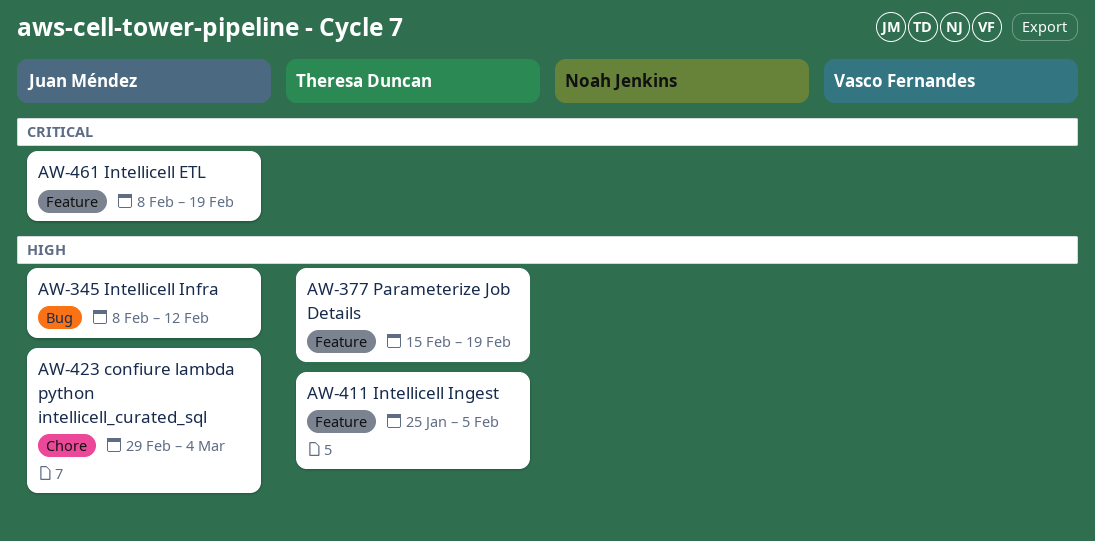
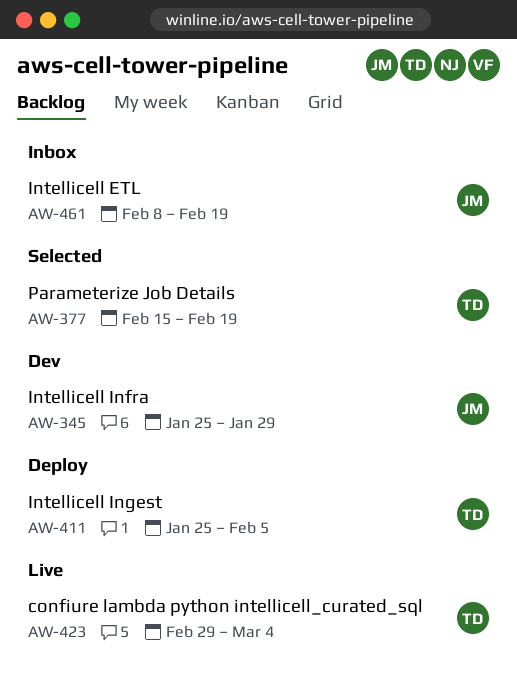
AW-345, start: Feb 8 -> Jan 25
AW-345, due: Feb 12 -> Jan 29
AW-423, owner: Juan Méndez -> Theresa Duncan

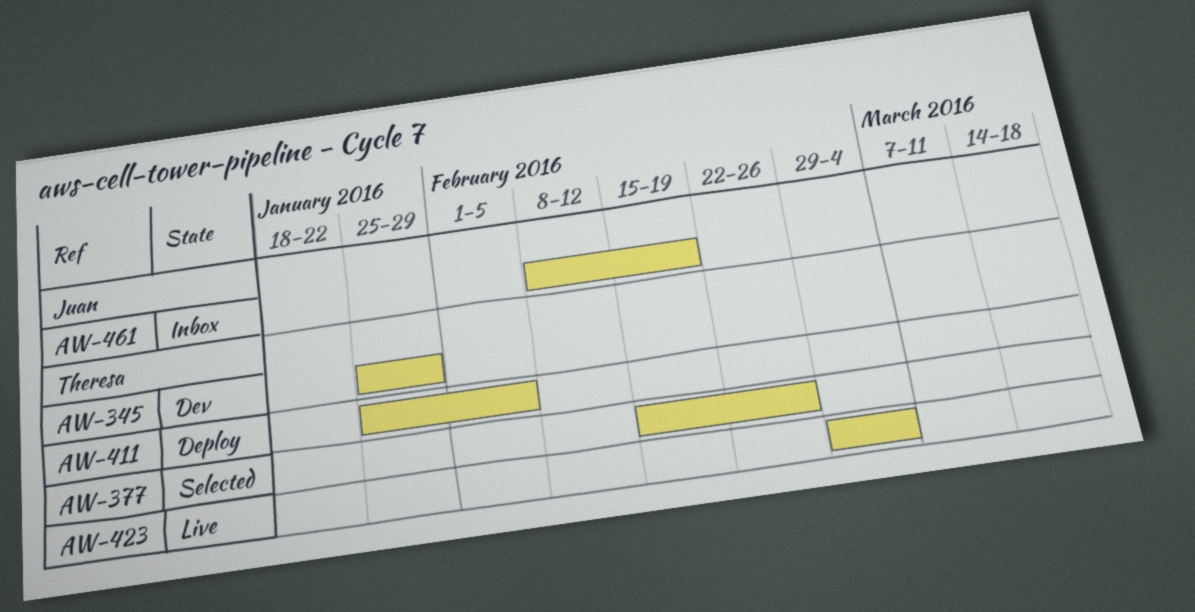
AW-345, owner: Juan -> Theresa
AW-377, due: Feb 19 -> Feb 26

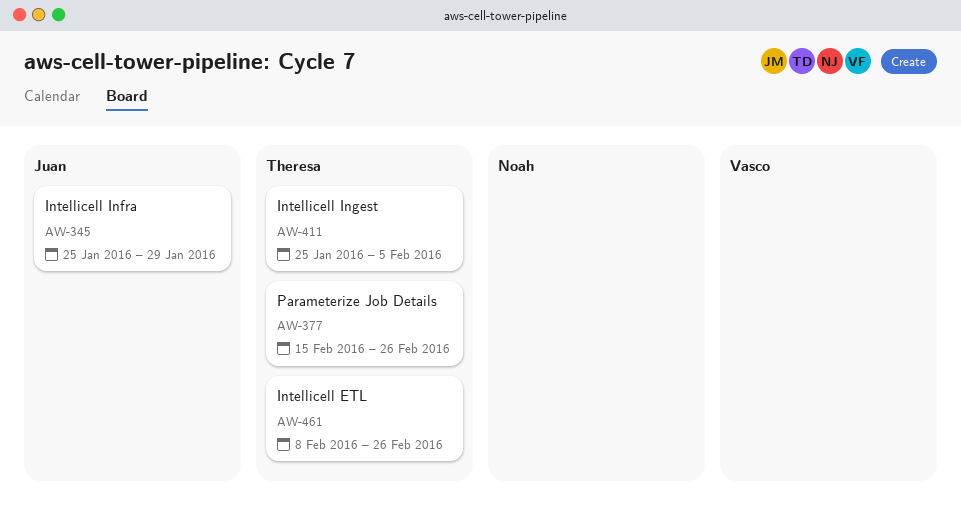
AW-345, owner: Theresa -> Juan
AW-423: present -> none
AW-461, owner: Juan -> Theresa
AW-461, due: Feb 19 -> Feb 26

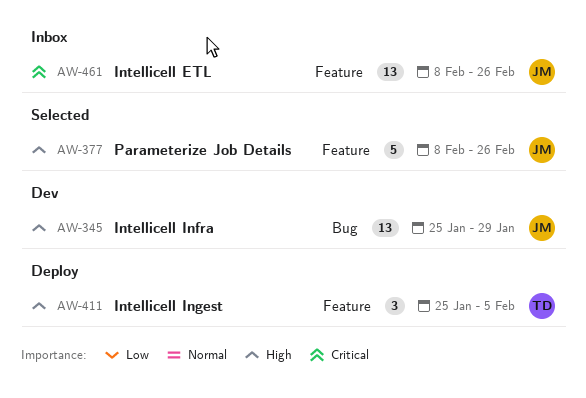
AW-377, owner: Theresa -> Juan
AW-377, start: Feb 15 -> Feb 8
AW-461, owner: Theresa -> Juan

